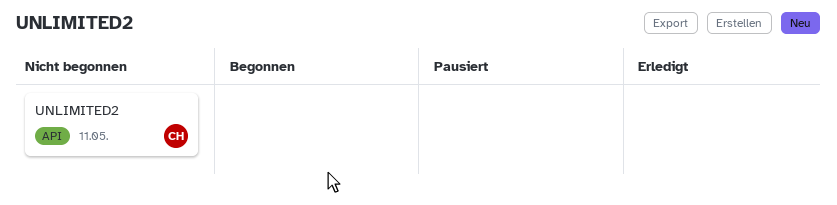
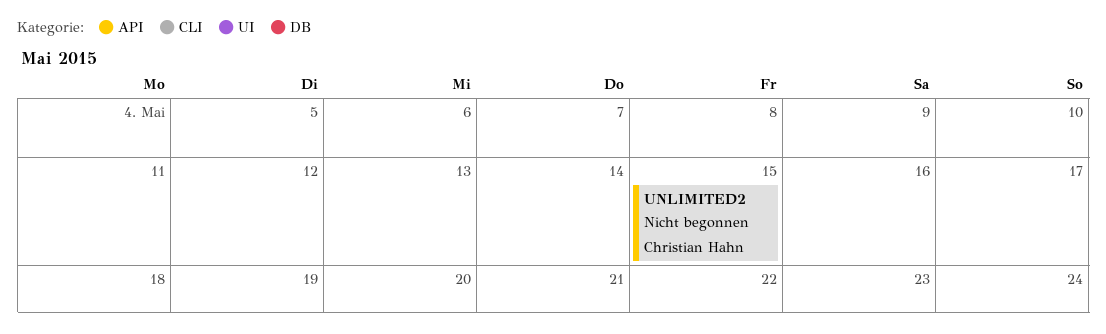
UNLIMITED2, due: May 11 -> May 15

